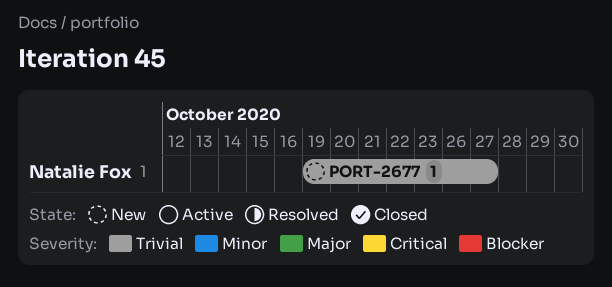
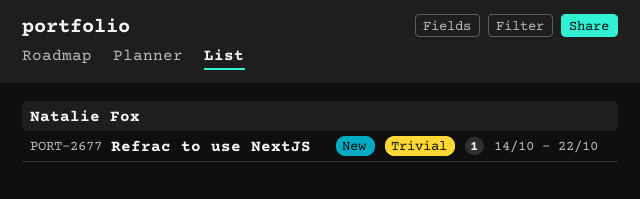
PORT-2677, start: Oct 19 -> Oct 14
PORT-2677, due: Oct 27 -> Oct 22

